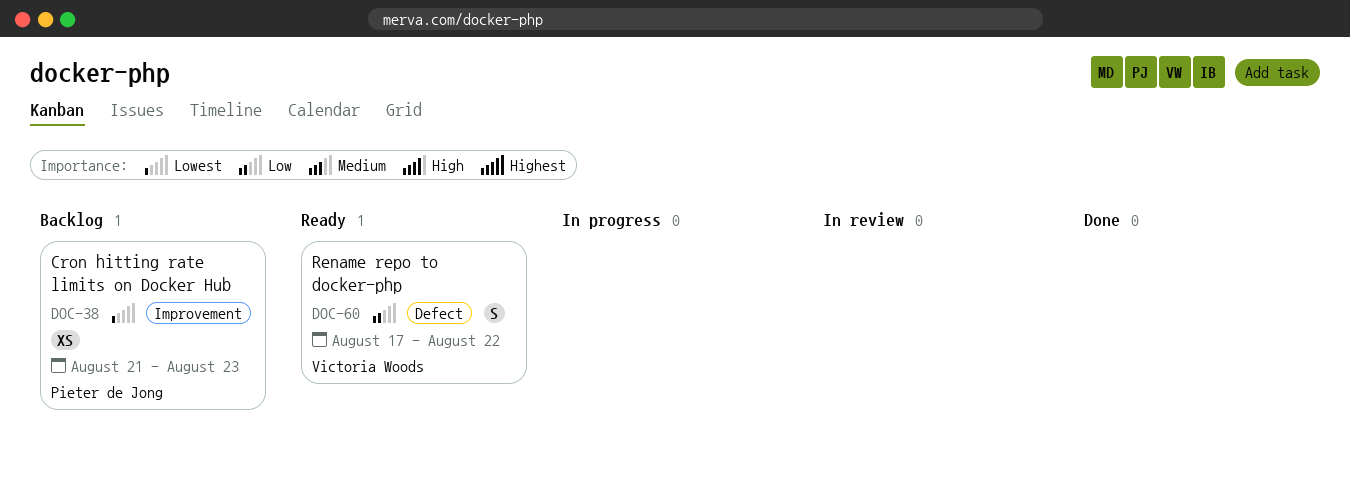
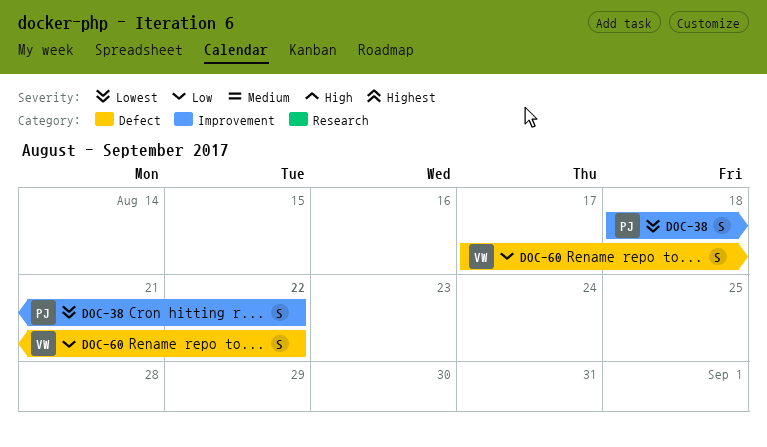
DOC-38, estimate: XS -> S
DOC-38, start: Aug 21 -> Aug 18
DOC-38, due: Aug 23 -> Aug 22

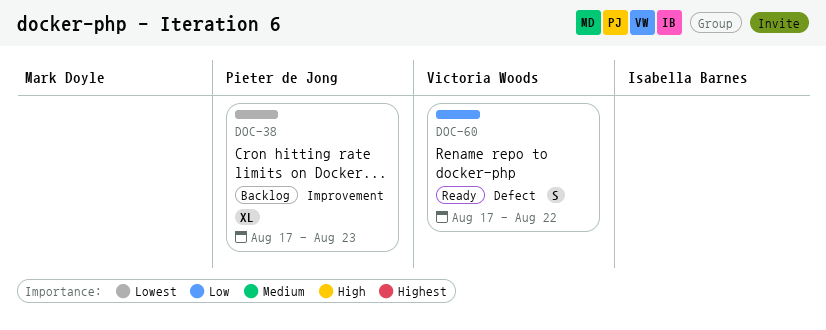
DOC-38, estimate: S -> XL
DOC-38, start: Aug 18 -> Aug 17
DOC-38, due: Aug 22 -> Aug 23

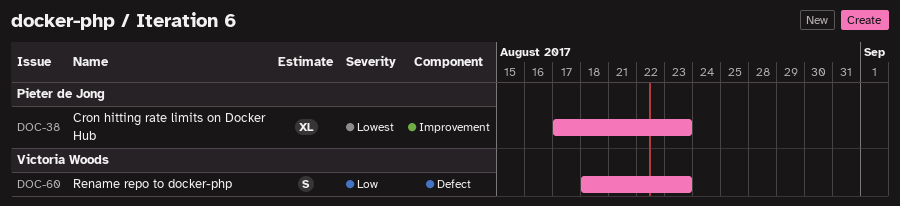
DOC-60, start: Aug 17 -> Aug 18
DOC-60, due: Aug 22 -> Aug 23

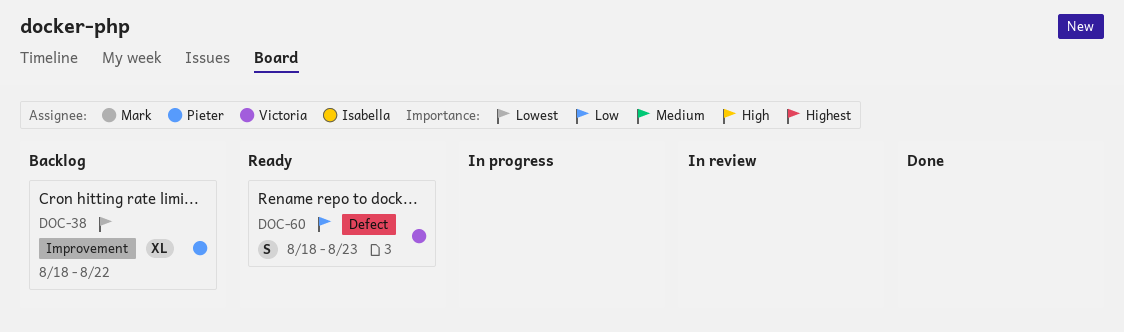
DOC-38, start: Aug 17 -> Aug 18
DOC-38, due: Aug 23 -> Aug 22

